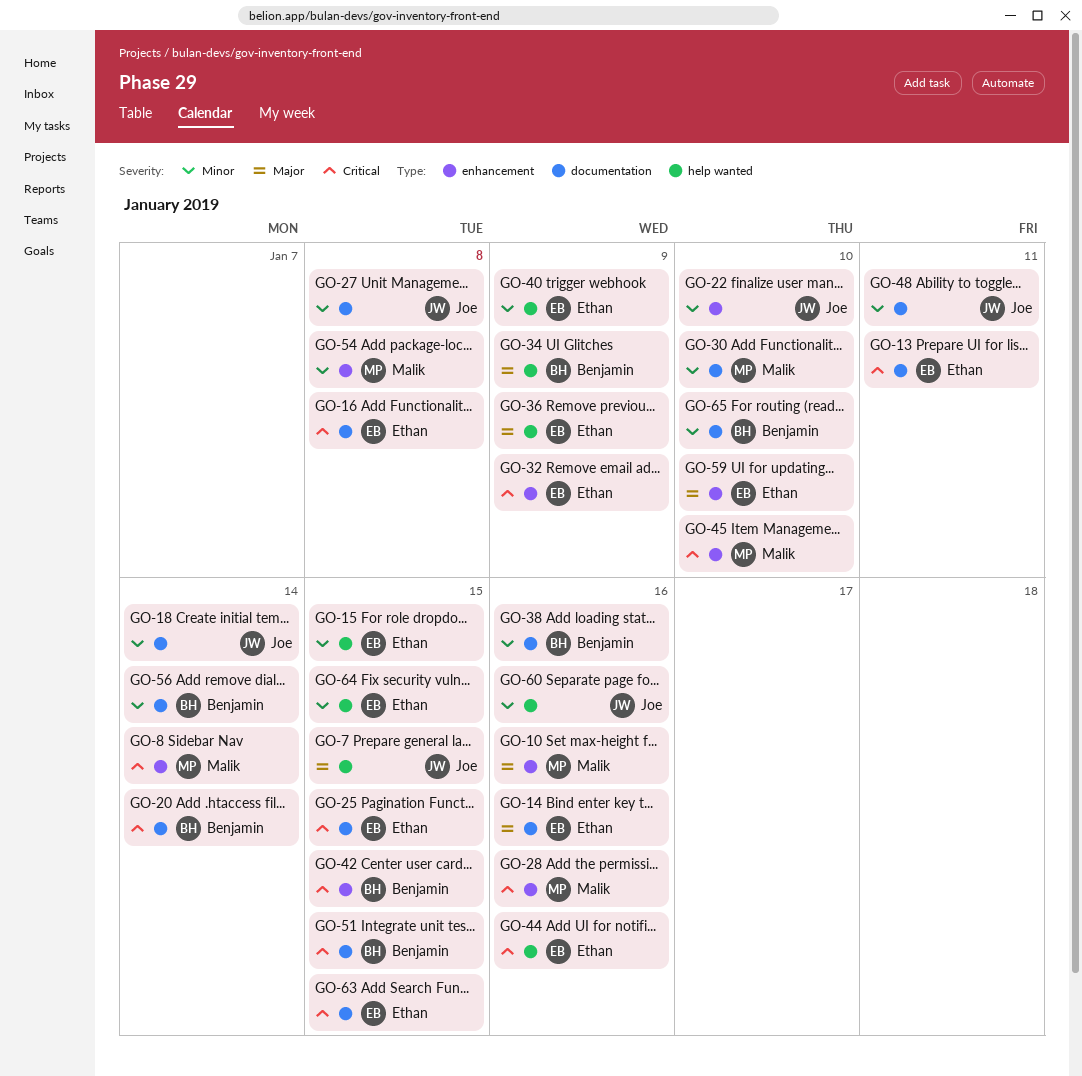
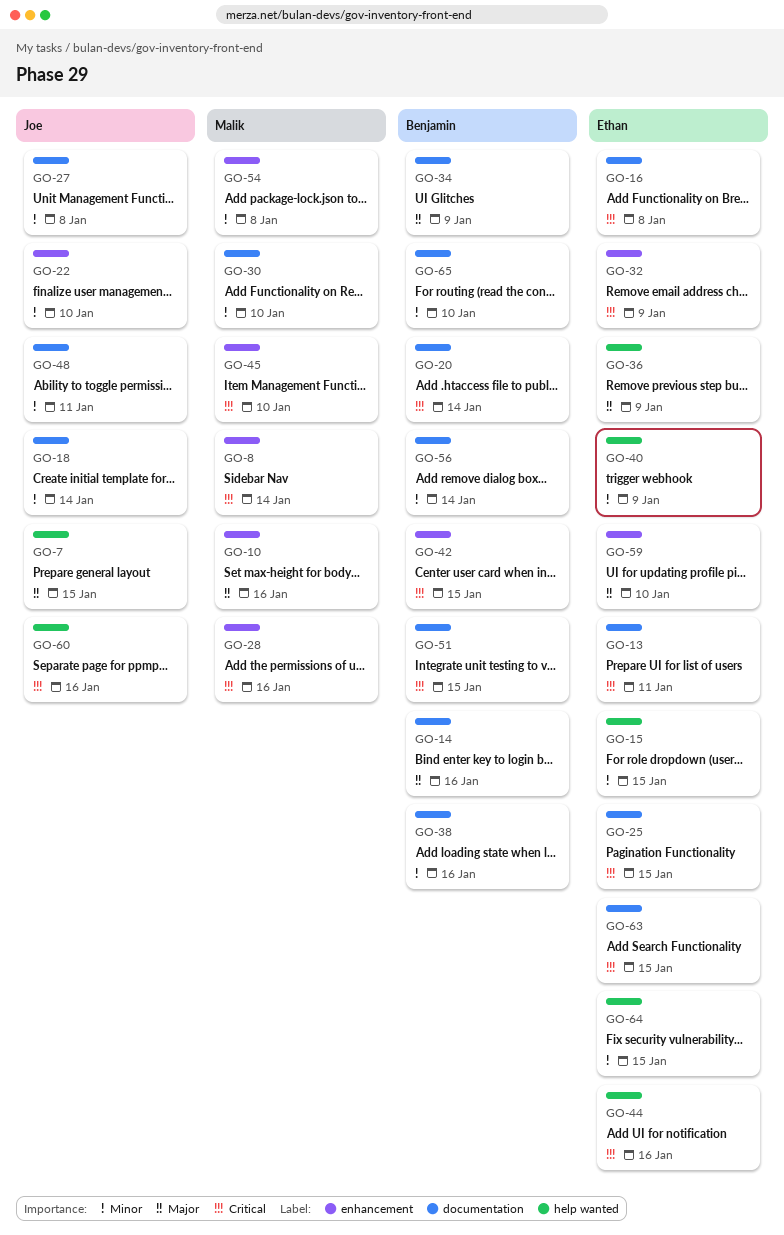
GO-14, owner: Ethan -> Benjamin
GO-34, label: help wanted -> documentation
GO-60, priority: Minor -> Critical

